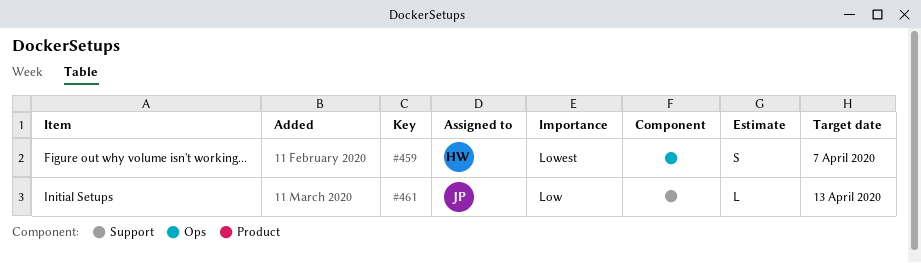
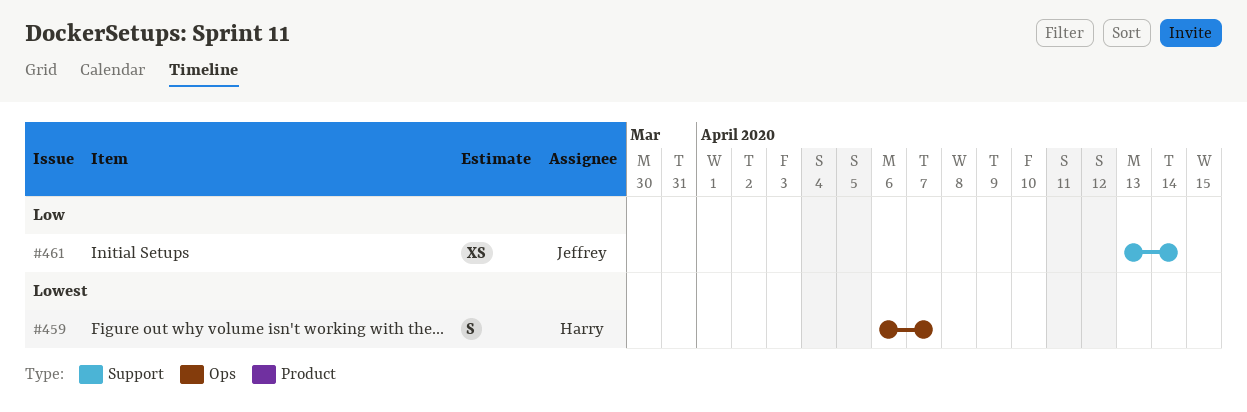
#461, estimate: L -> XS
#461, due: Apr 13 -> Apr 14

